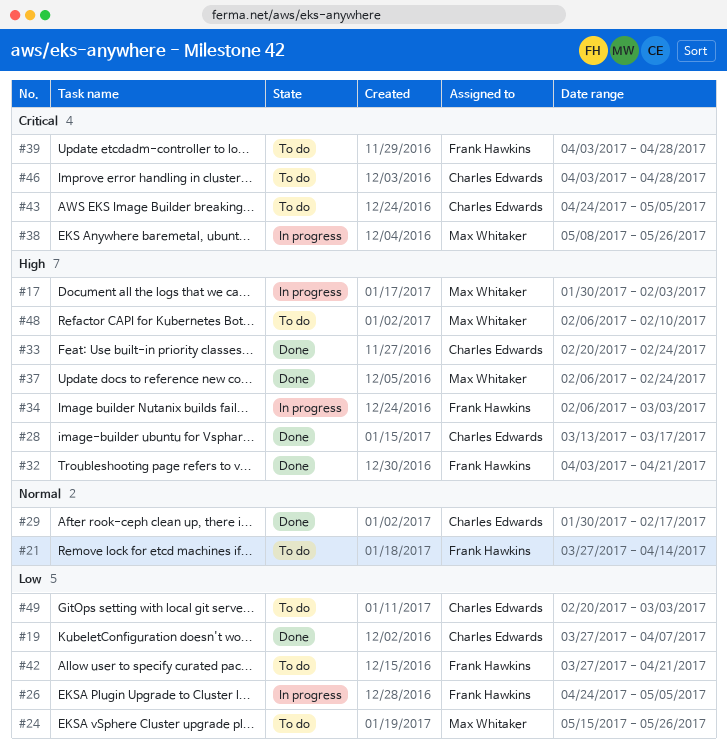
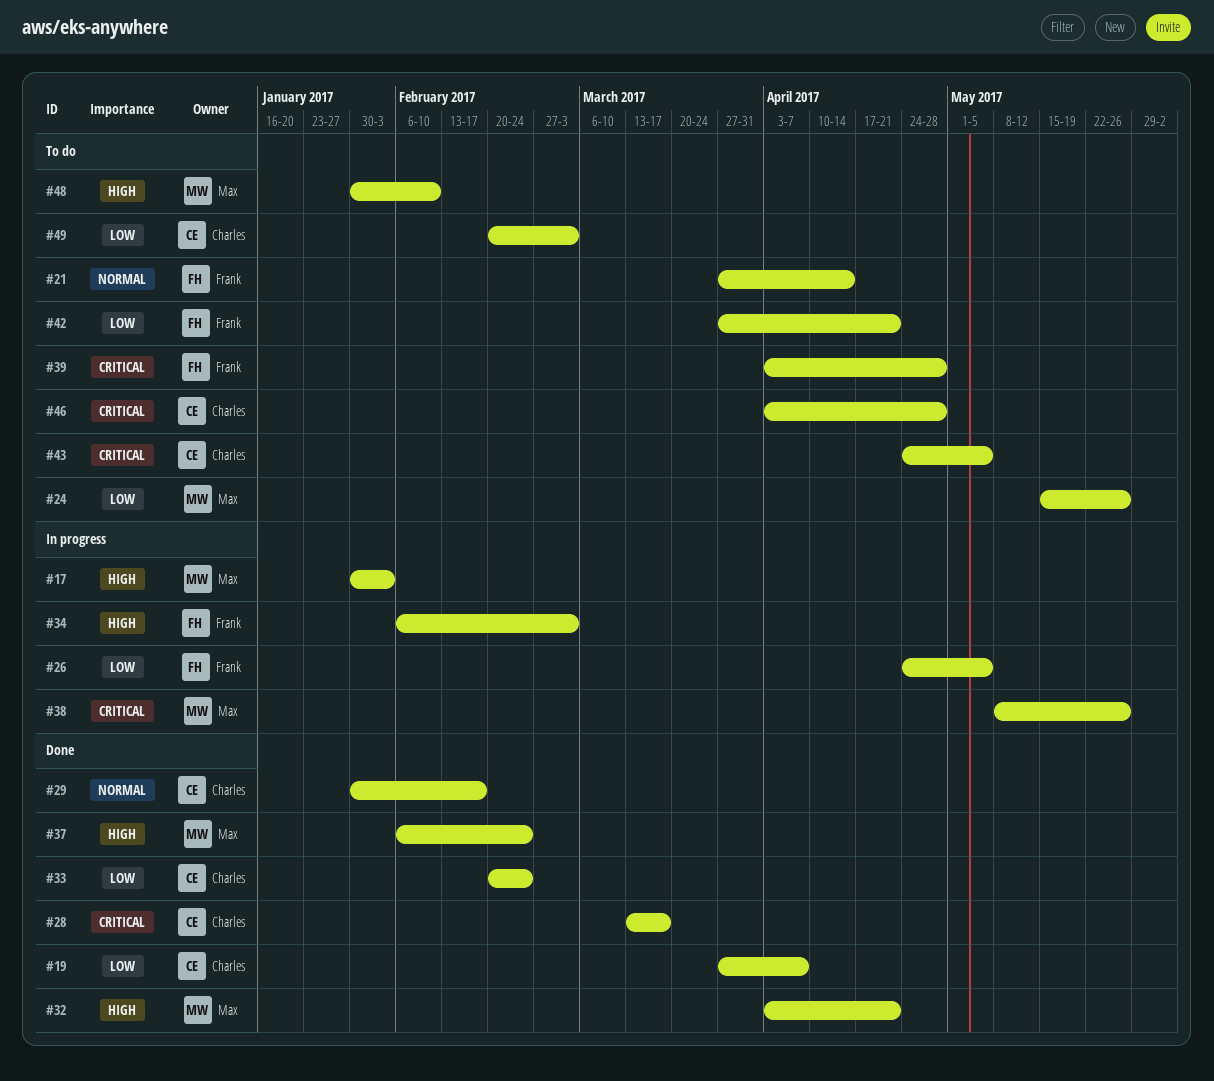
#28, priority: High -> Critical
#32, owner: Frank Hawkins -> Max Whitaker
#33, priority: High -> Low
#48, start: Feb 6 -> Jan 30

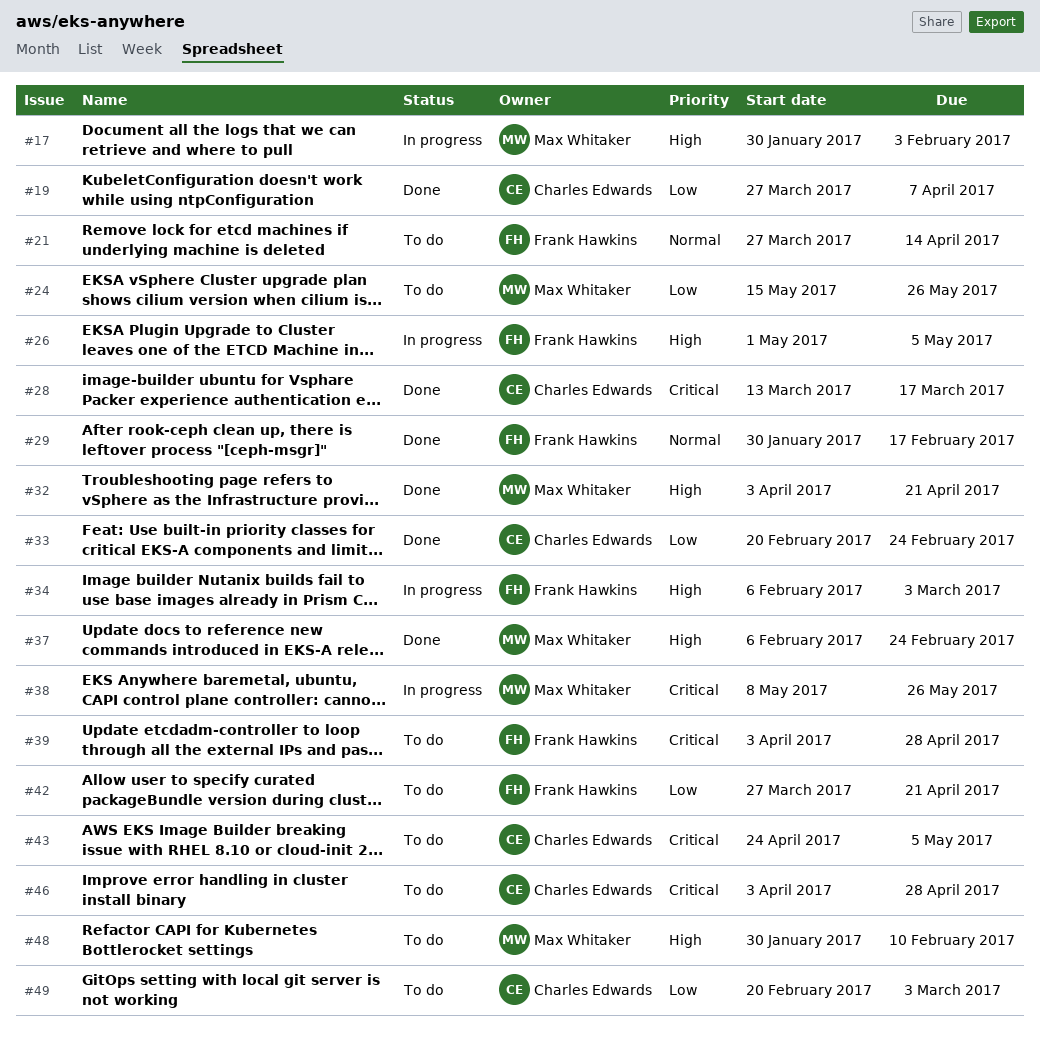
#26, priority: Low -> High
#26, start: Apr 24 -> May 1
#29, owner: Charles Edwards -> Frank Hawkins

